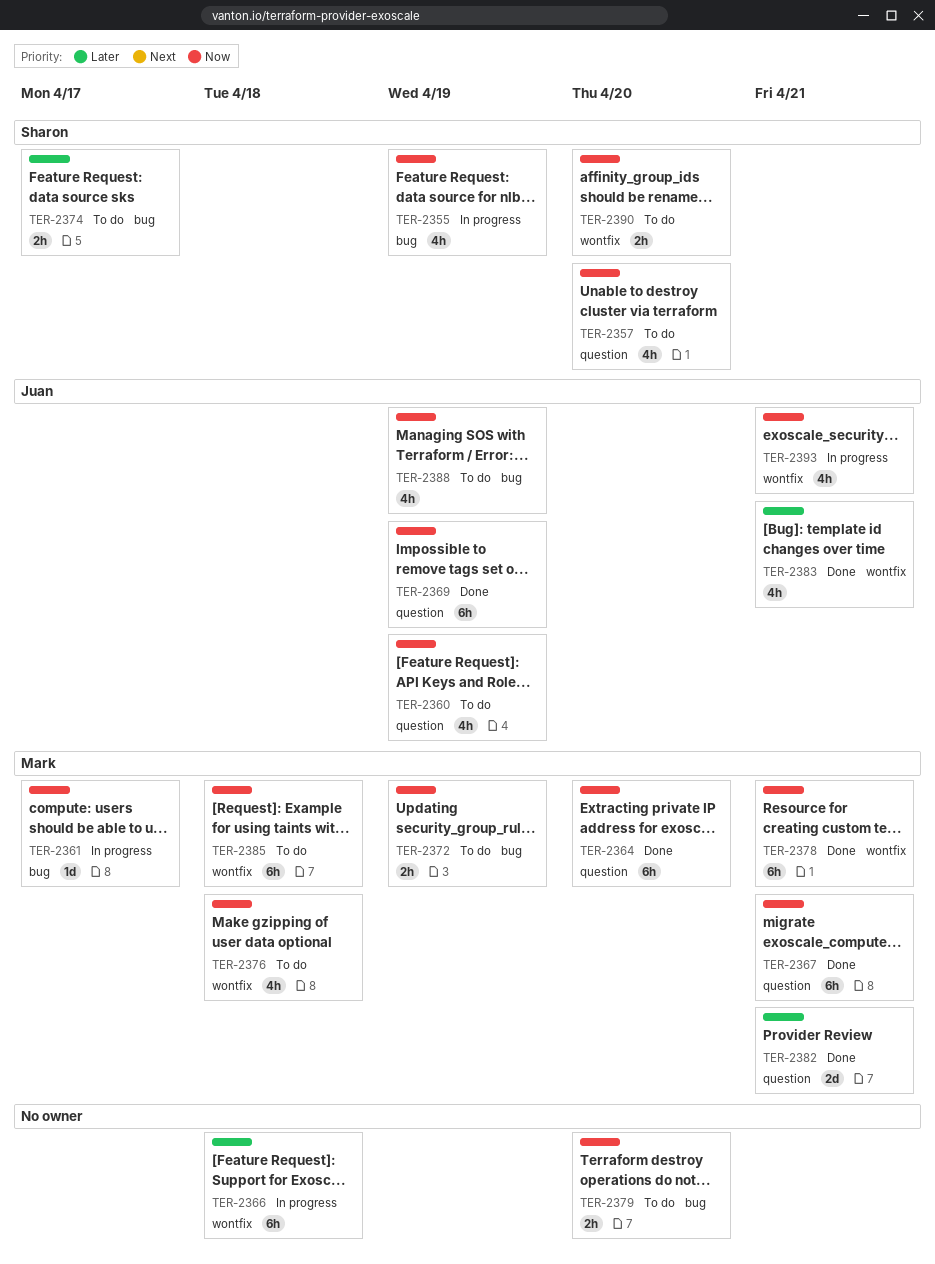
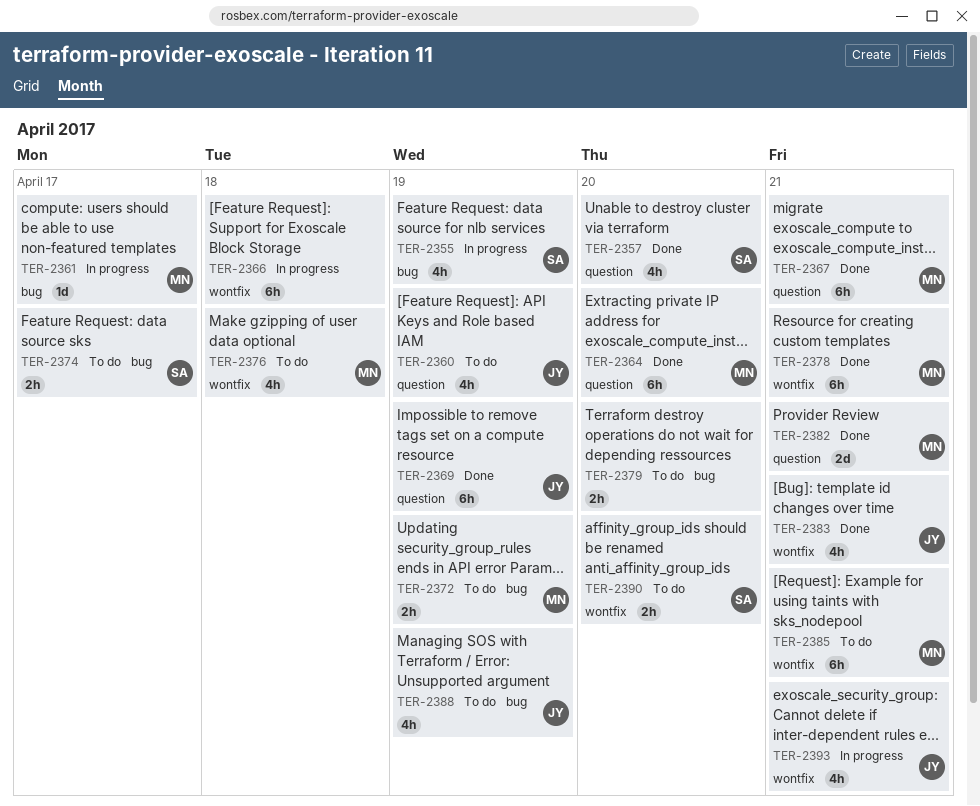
TER-2357, status: To do -> Done
TER-2385, due: Apr 18 -> Apr 21

